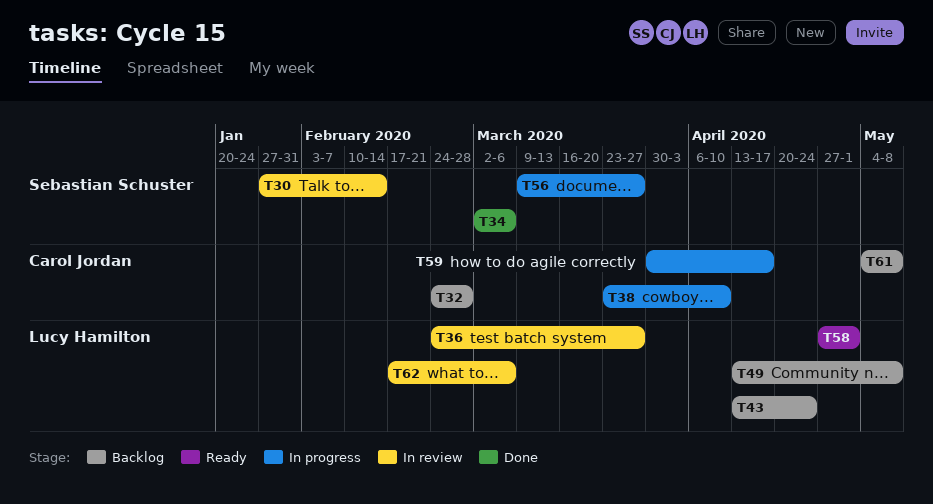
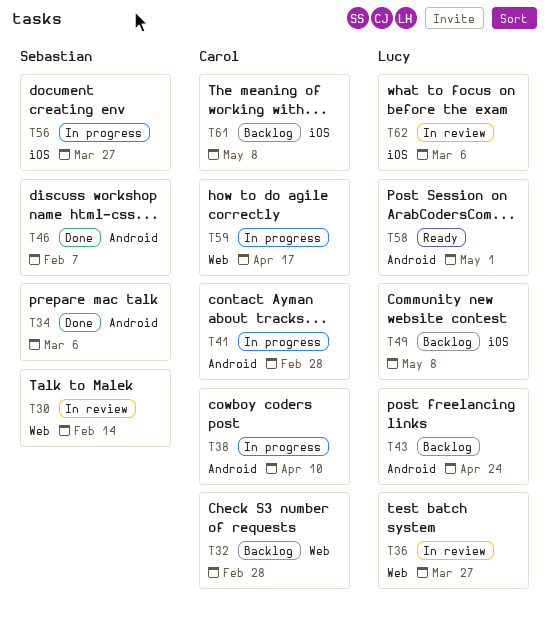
T41: none -> present
T46: none -> present

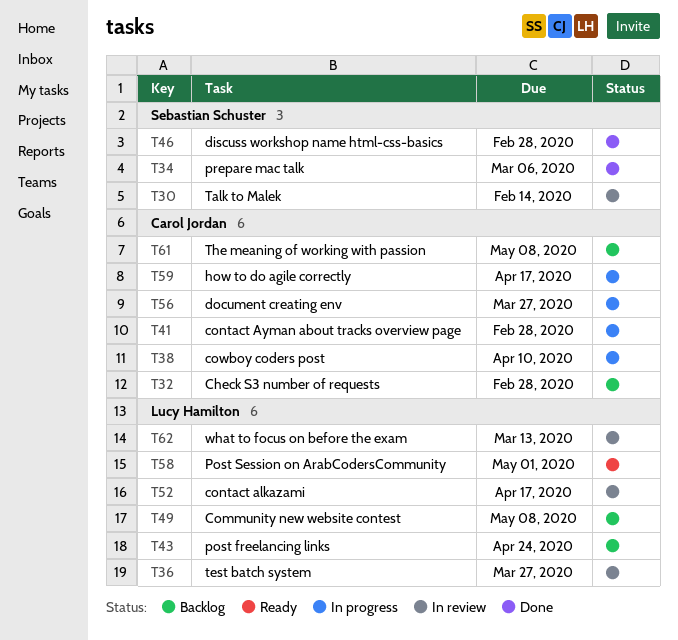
T46, due: Feb 7 -> Feb 28
T52: none -> present
T56, owner: Sebastian Schuster -> Carol Jordan
T62, due: Mar 6 -> Mar 13

